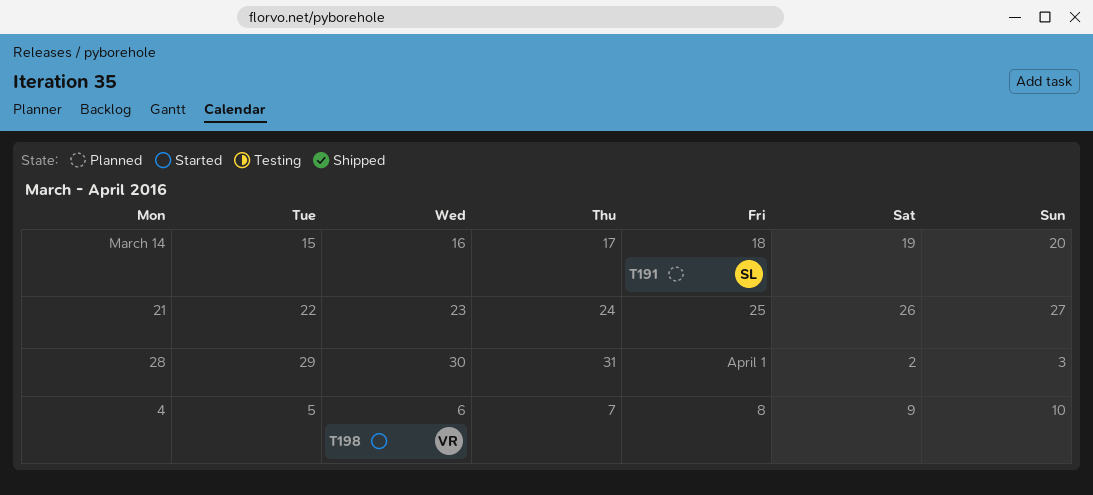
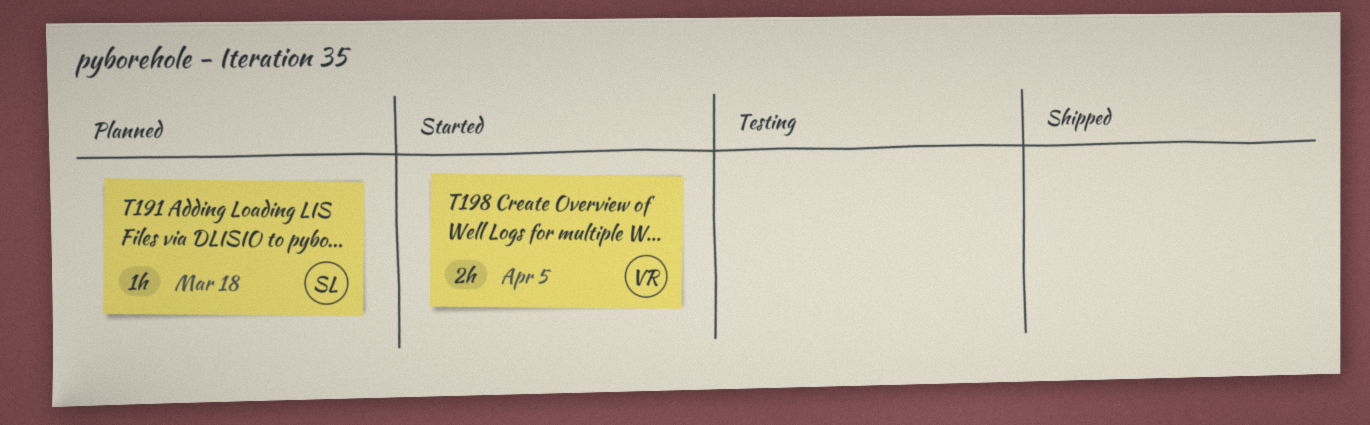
T198, due: Apr 6 -> Apr 5

